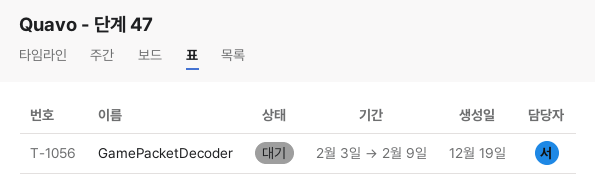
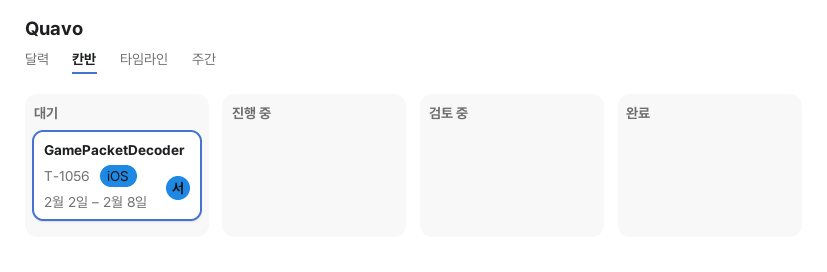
T-1056, start: Feb 3 -> Feb 2
T-1056, due: Feb 9 -> Feb 8

